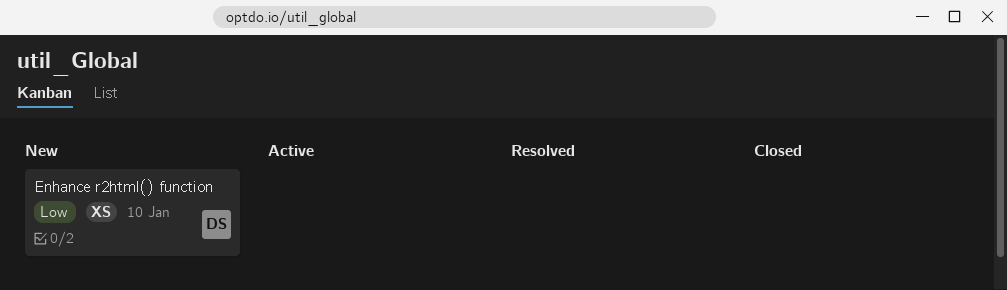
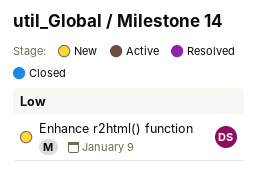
Enhance r2html() function, estimate: XS -> M
Enhance r2html() function, due: Jan 10 -> Jan 9

